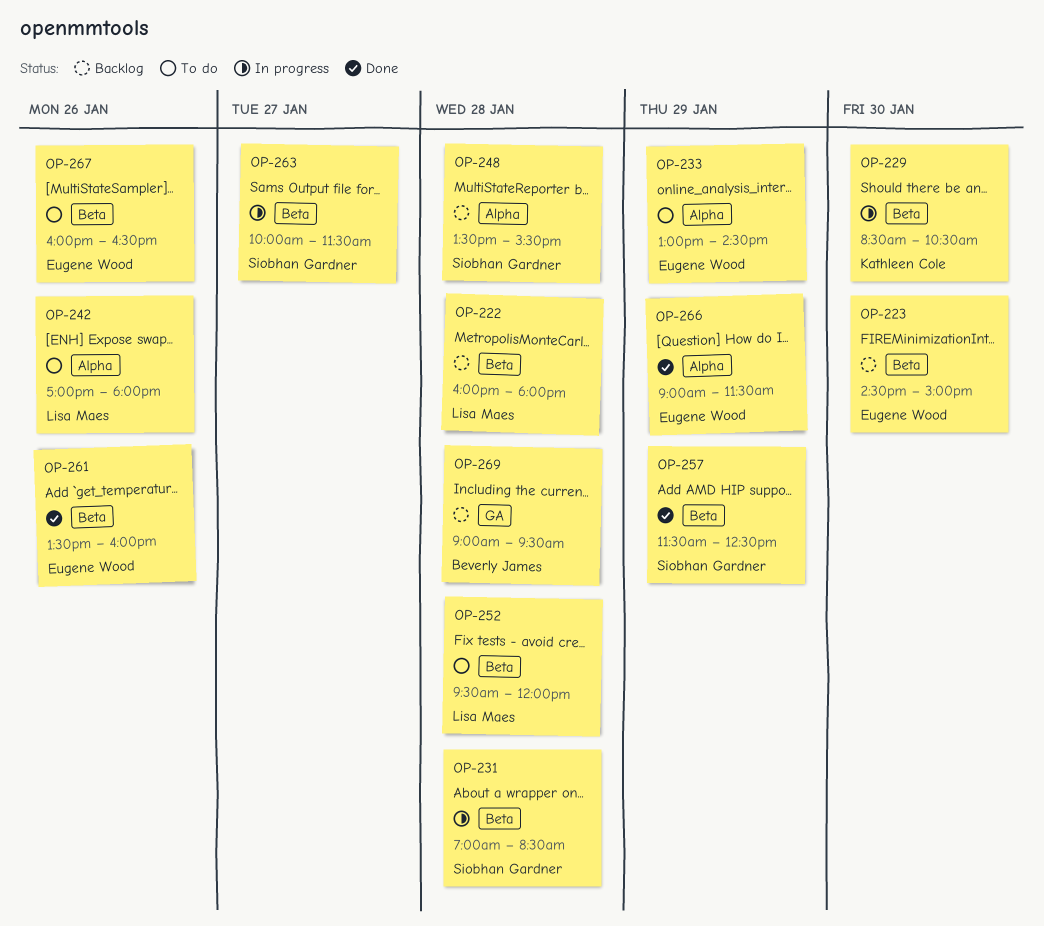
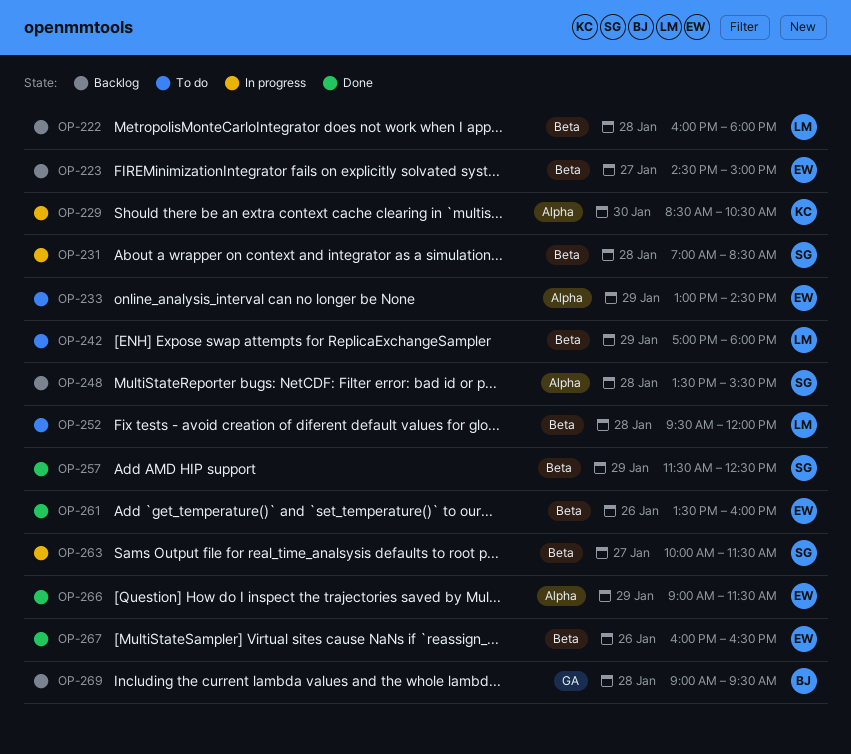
OP-223, day: Jan 30 -> Jan 27
OP-229, label: Beta -> Alpha
OP-242, label: Alpha -> Beta
OP-242, day: Jan 26 -> Jan 29
OP-267, status: To do -> Done

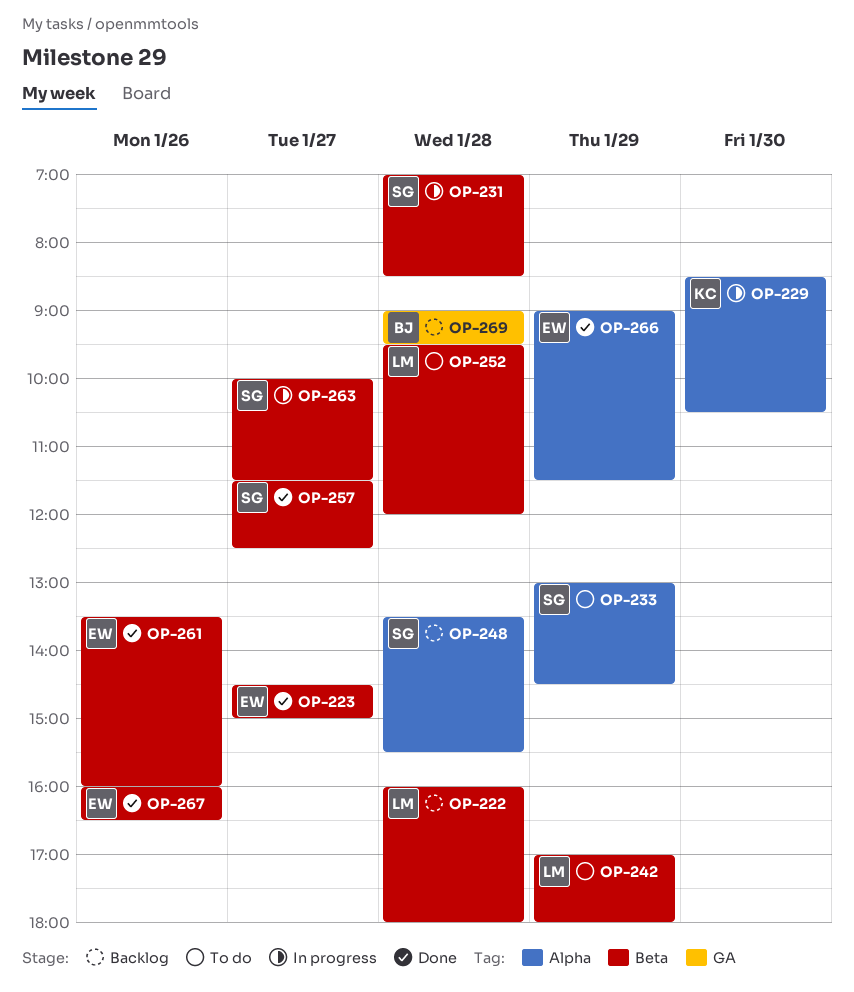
OP-223, status: Backlog -> Done
OP-233, owner: EW -> SG
OP-257, day: Jan 29 -> Jan 27

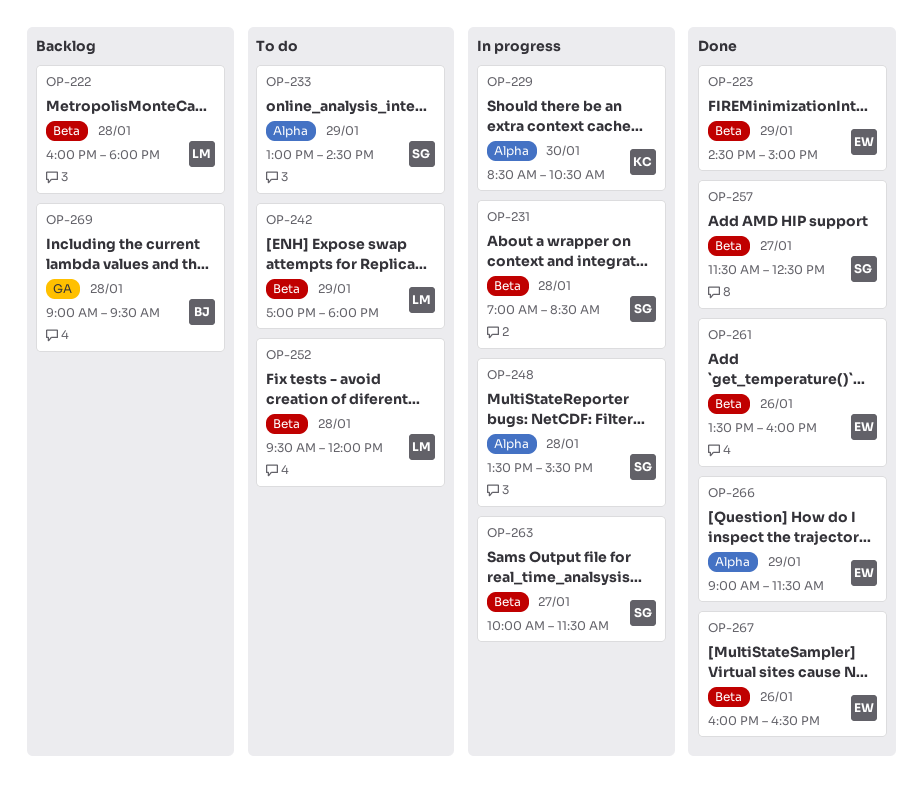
OP-223, day: Jan 27 -> Jan 29
OP-248, status: Backlog -> In progress

